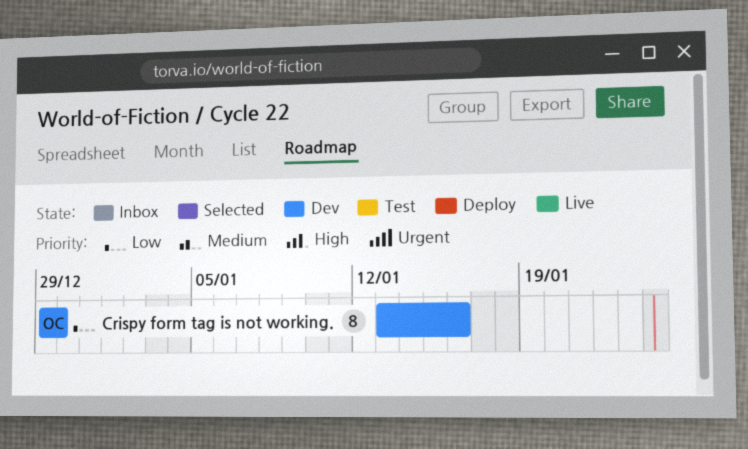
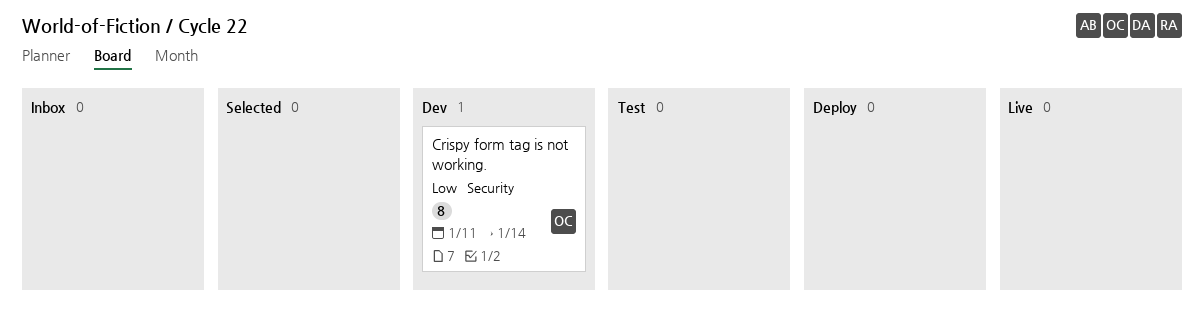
Crispy form tag is not working., start: Jan 13 -> Jan 11
Crispy form tag is not working., due: Jan 16 -> Jan 14

